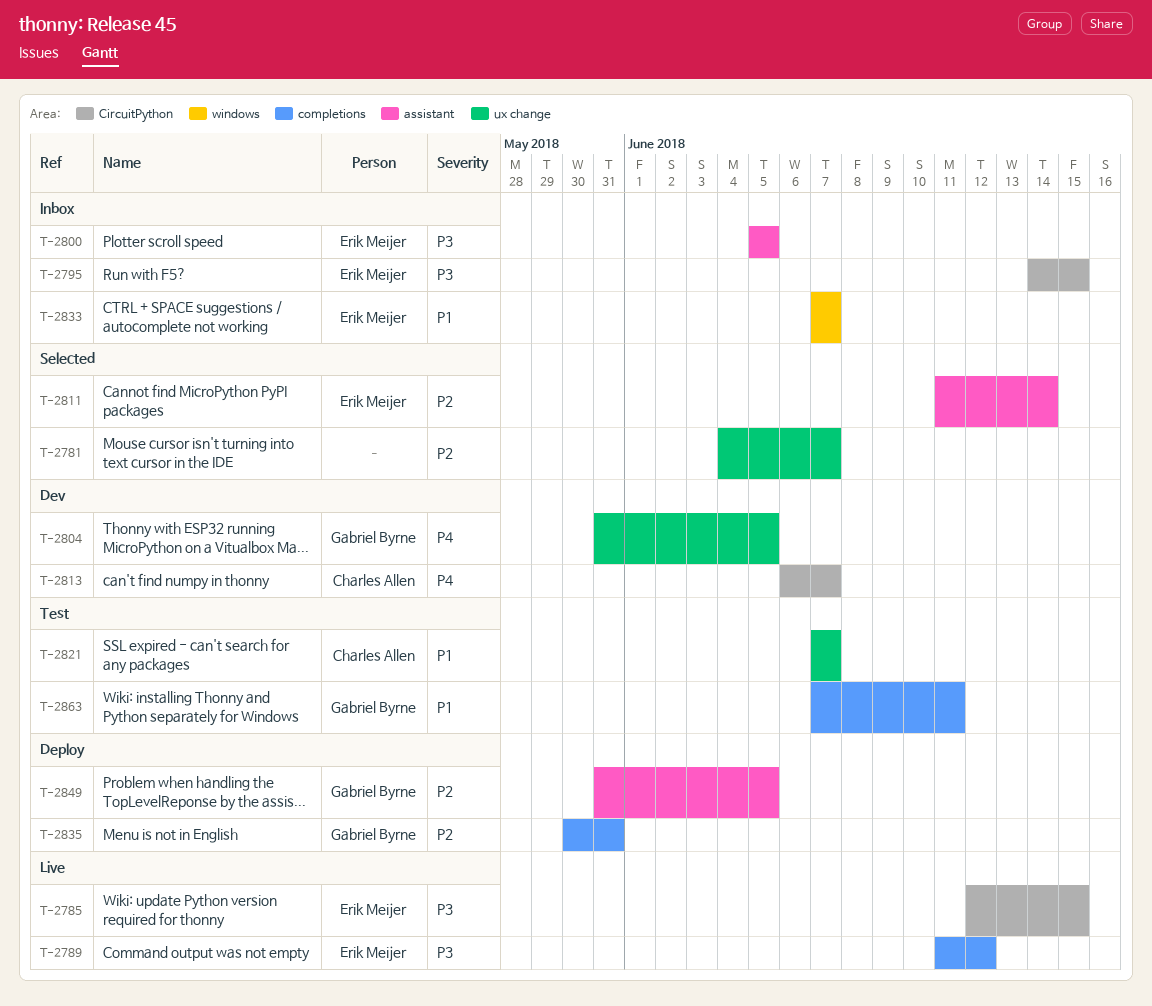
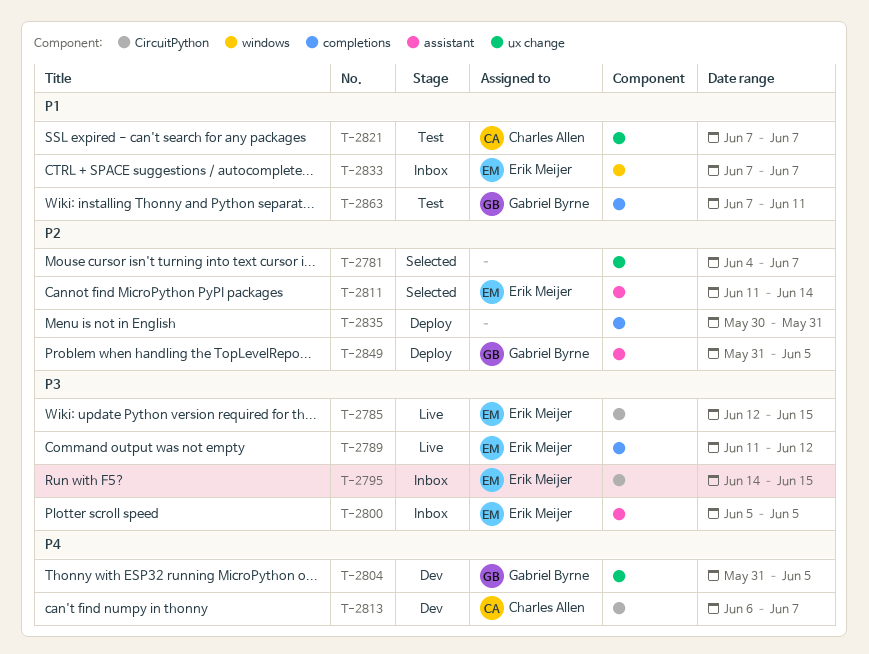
T-2835, owner: Gabriel Byrne -> none

